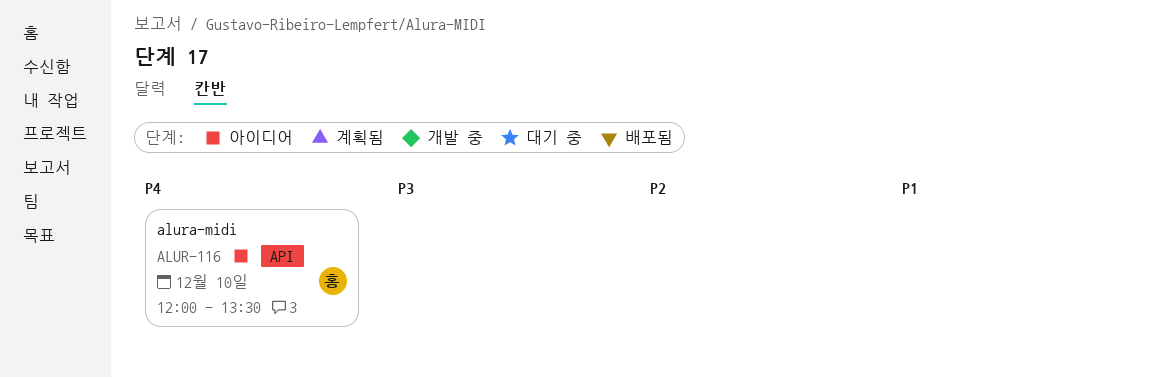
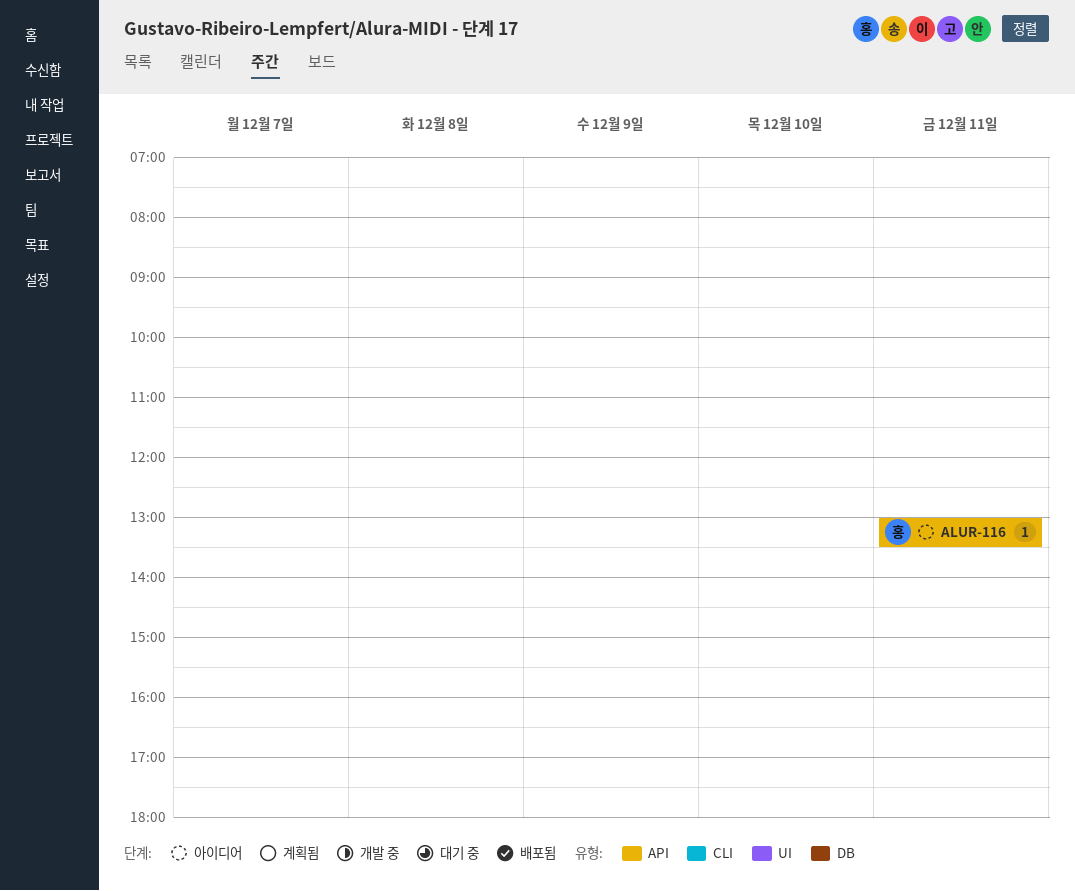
ALUR-116, day: Dec 10 -> Dec 11
ALUR-116, begins: 12:00 -> 13:00

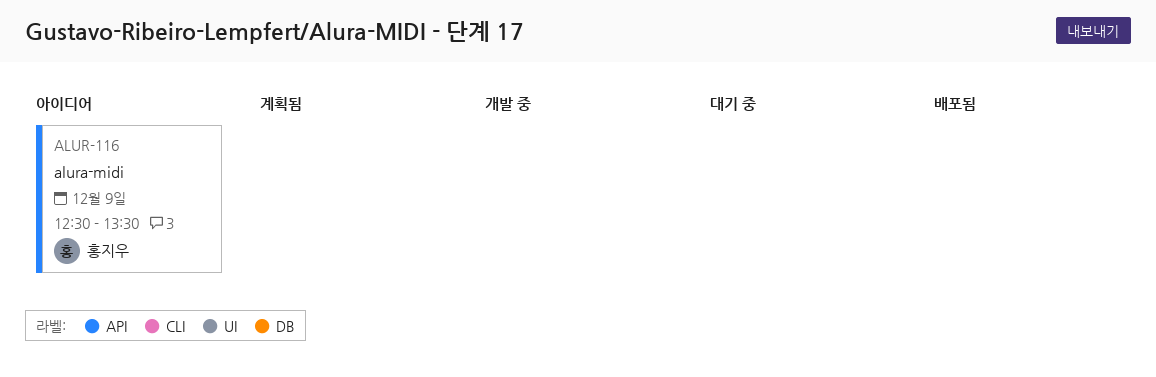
ALUR-116, day: Dec 11 -> Dec 9
ALUR-116, begins: 13:00 -> 12:30

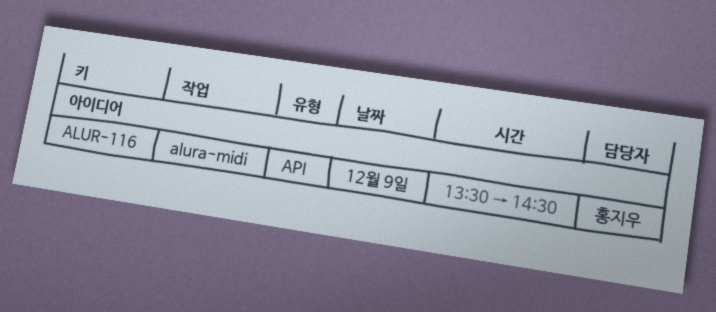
ALUR-116, begins: 12:30 -> 13:30
ALUR-116, ends: 13:30 -> 14:30

